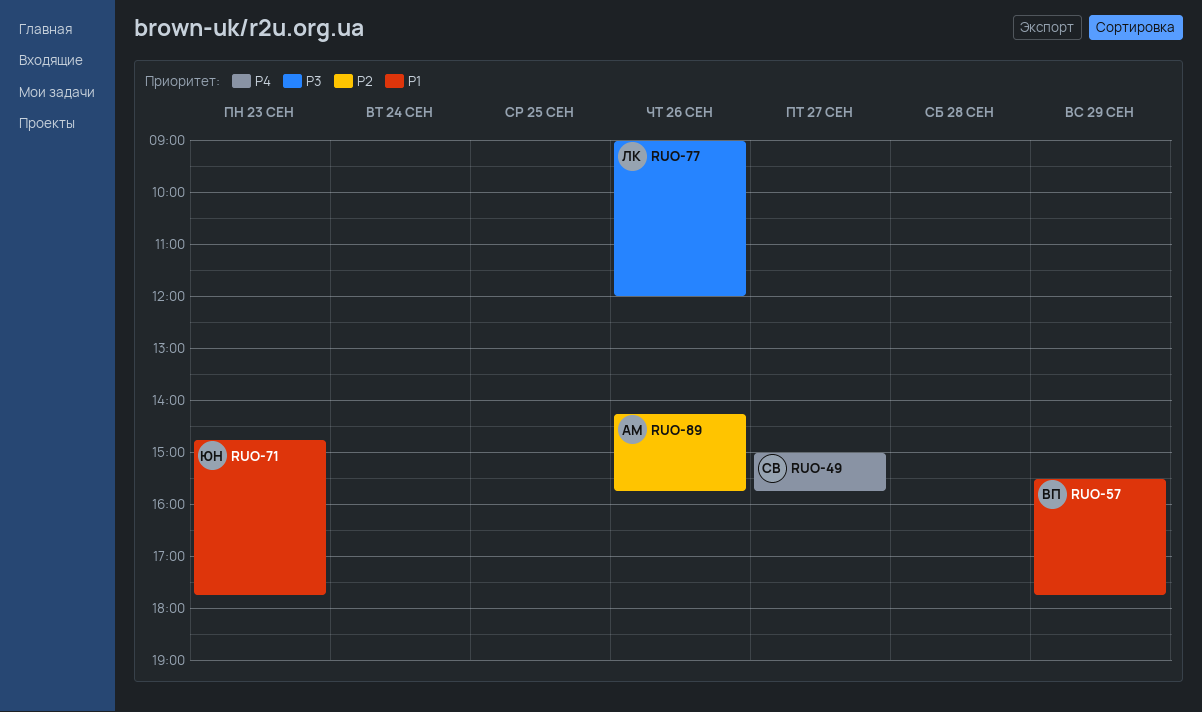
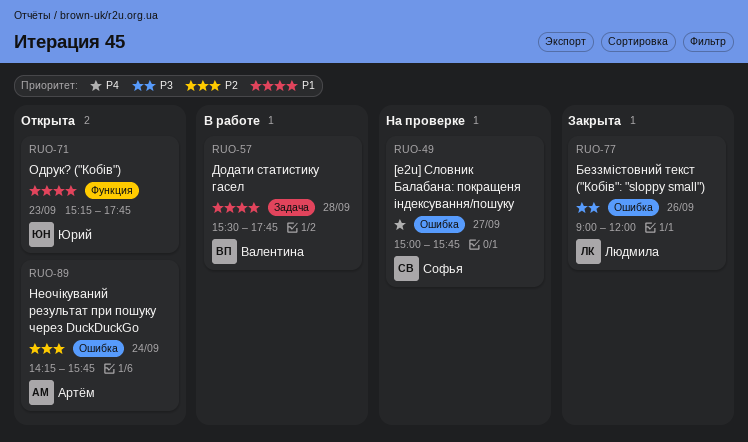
RUO-57, day: Sep 29 -> Sep 28
RUO-71, begins: 14:45 -> 15:15
RUO-89, day: Sep 26 -> Sep 24

